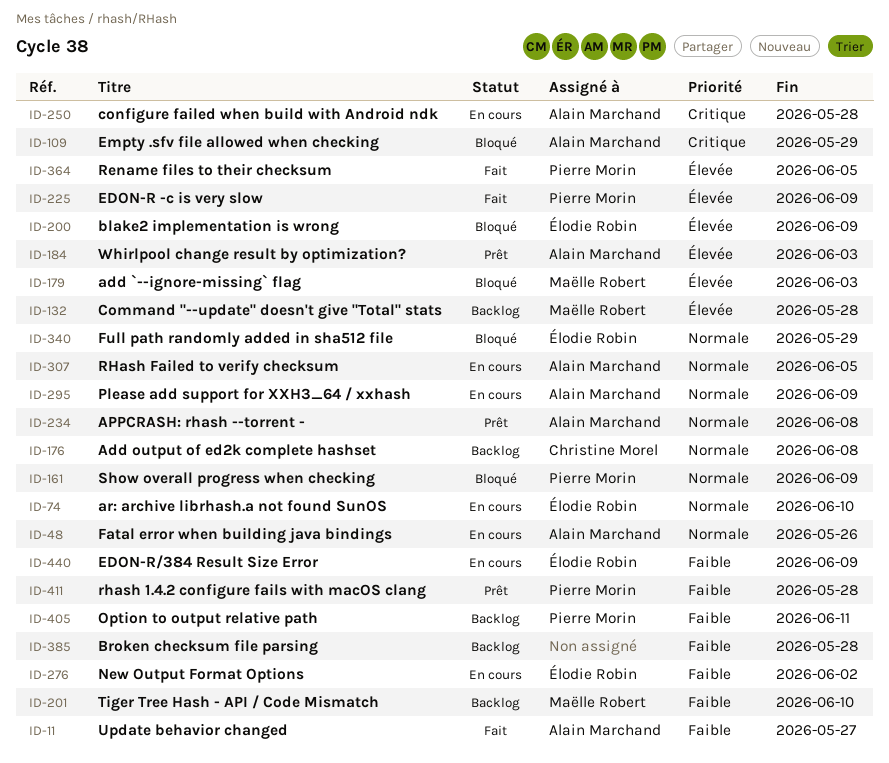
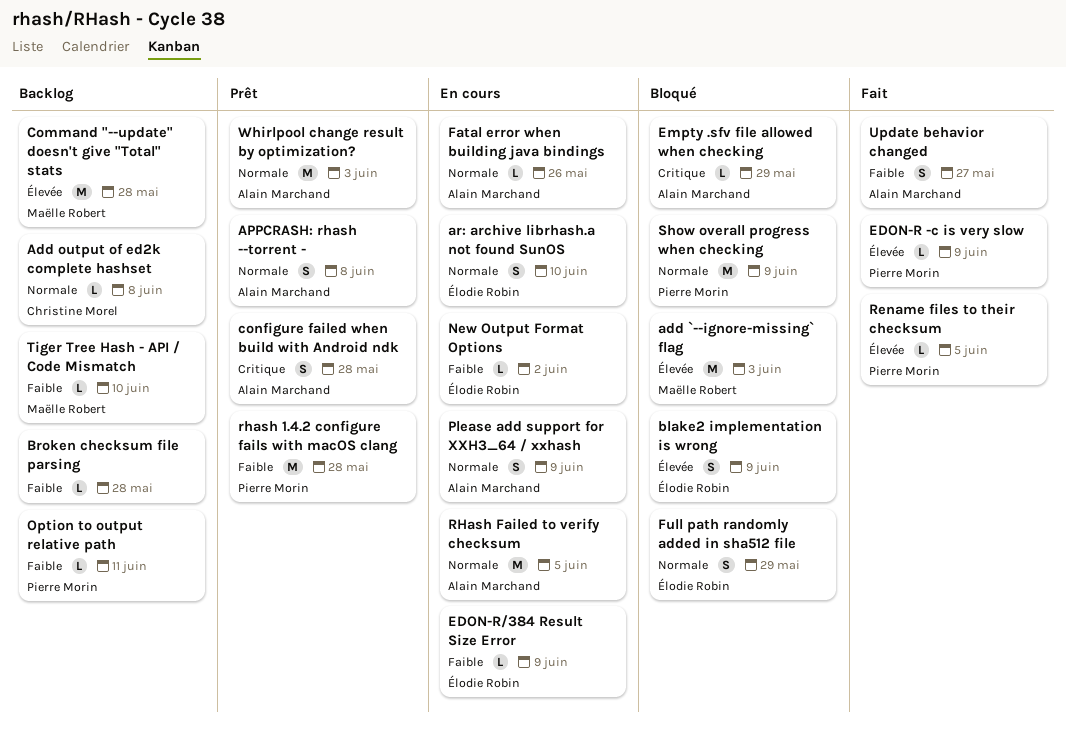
configure failed when build with Android ndk, status: En cours -> Prêt
Whirlpool change result by optimization?, priority: Élevée -> Normale

